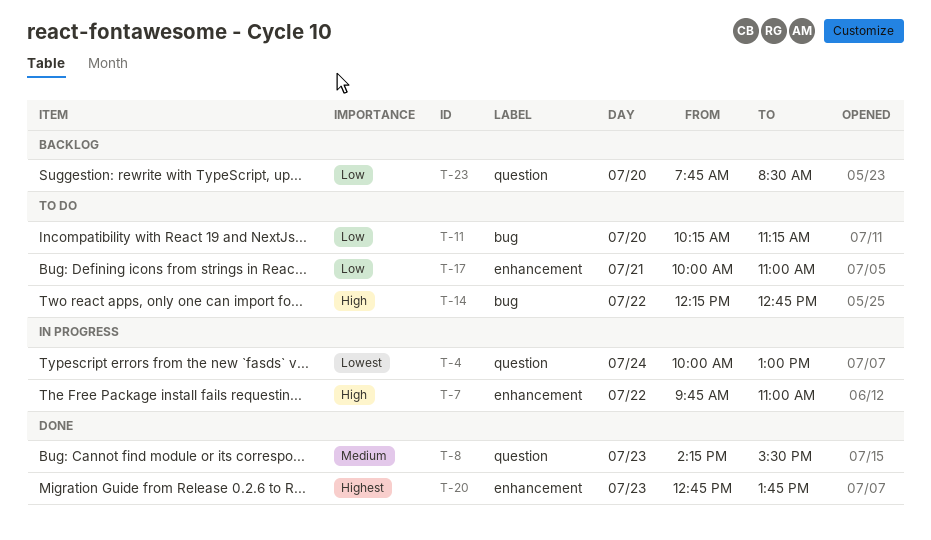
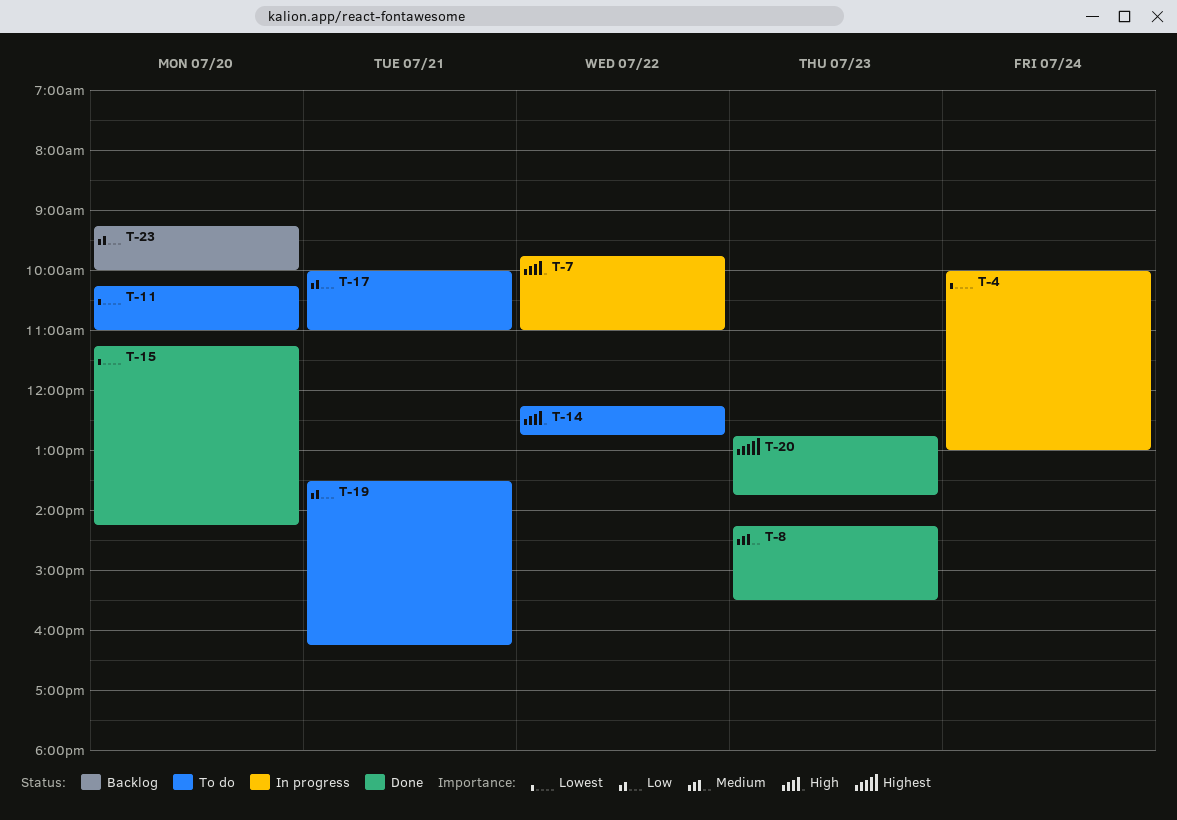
T-11, priority: Low -> Lowest
T-11, ends: 11:15 -> 11:00
T-15: none -> present
T-19: none -> present
T-23, begins: 07:45 -> 09:15
T-23, ends: 08:30 -> 10:00

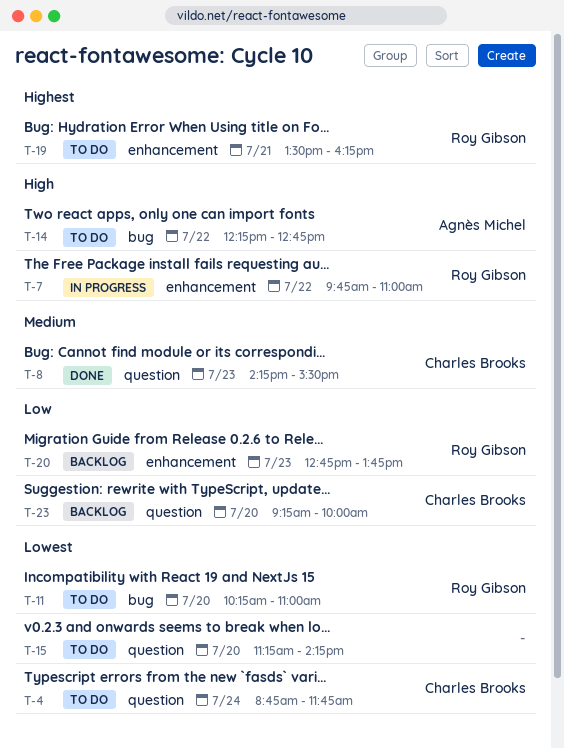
T-4, status: In progress -> To do
T-4, begins: 10:00 -> 08:45
T-4, ends: 13:00 -> 11:45
T-15, status: Done -> To do
T-17: present -> none
T-19, priority: Low -> Highest
T-20, status: Done -> Backlog
T-20, priority: Highest -> Low

